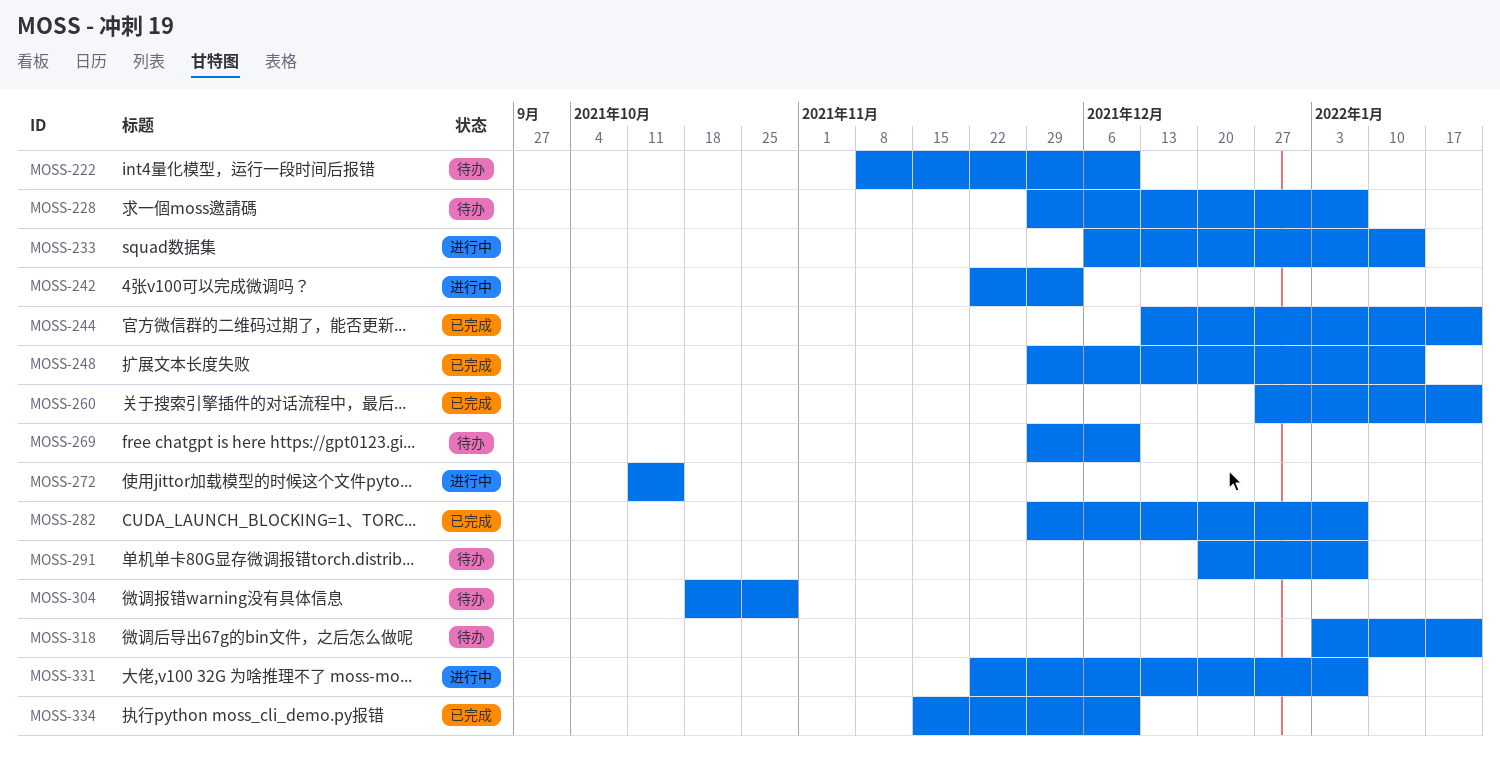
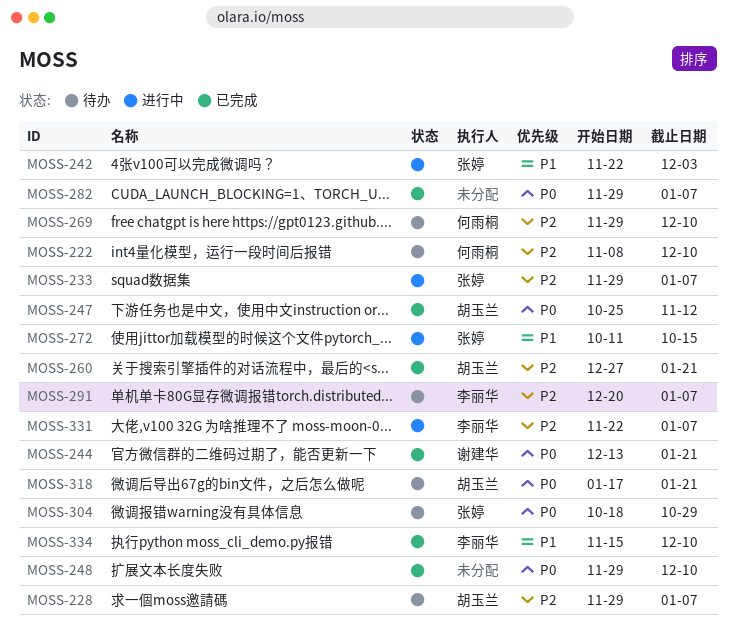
MOSS-233, start: Dec 6 -> Nov 29
MOSS-233, due: Jan 14 -> Jan 7
MOSS-247: none -> present
MOSS-248, due: Jan 14 -> Dec 10
MOSS-318, start: Jan 3 -> Jan 17

